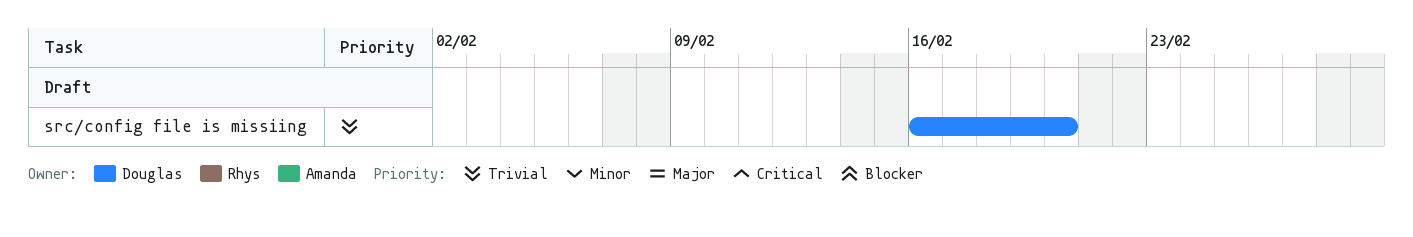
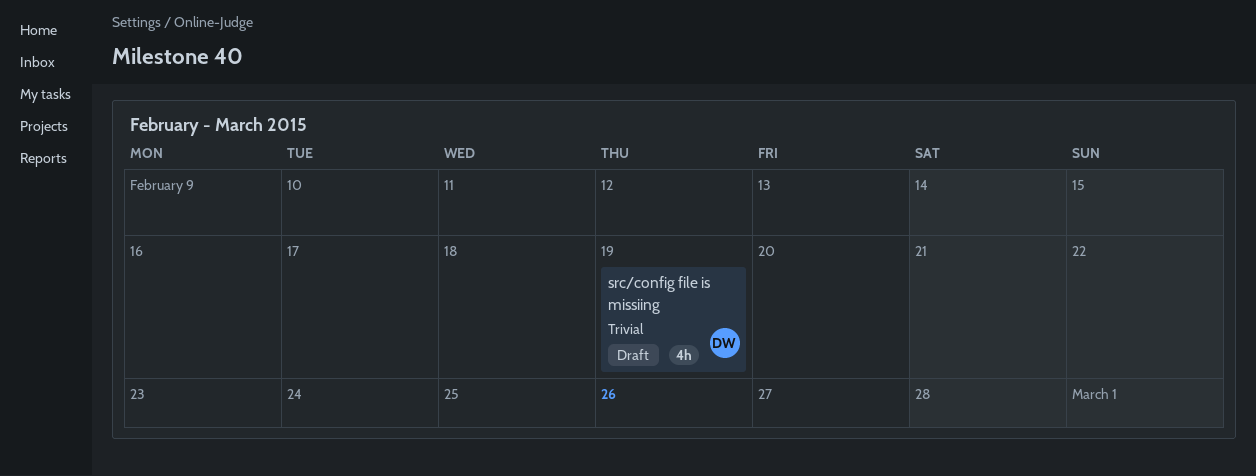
src/config file is missiing, due: Feb 20 -> Feb 19

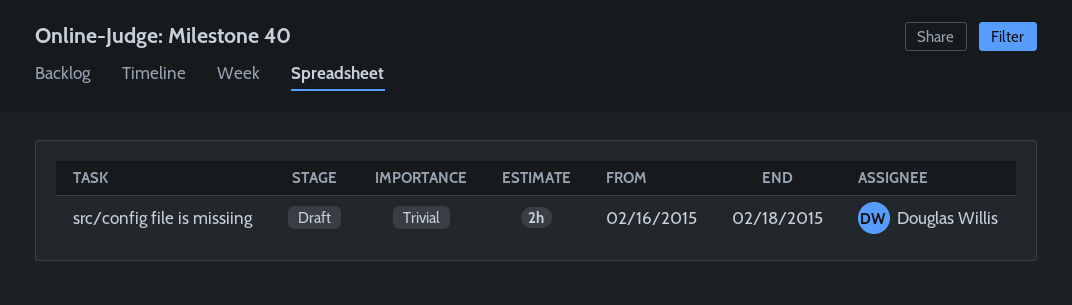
src/config file is missiing, estimate: 4h -> 2h
src/config file is missiing, due: Feb 19 -> Feb 18

